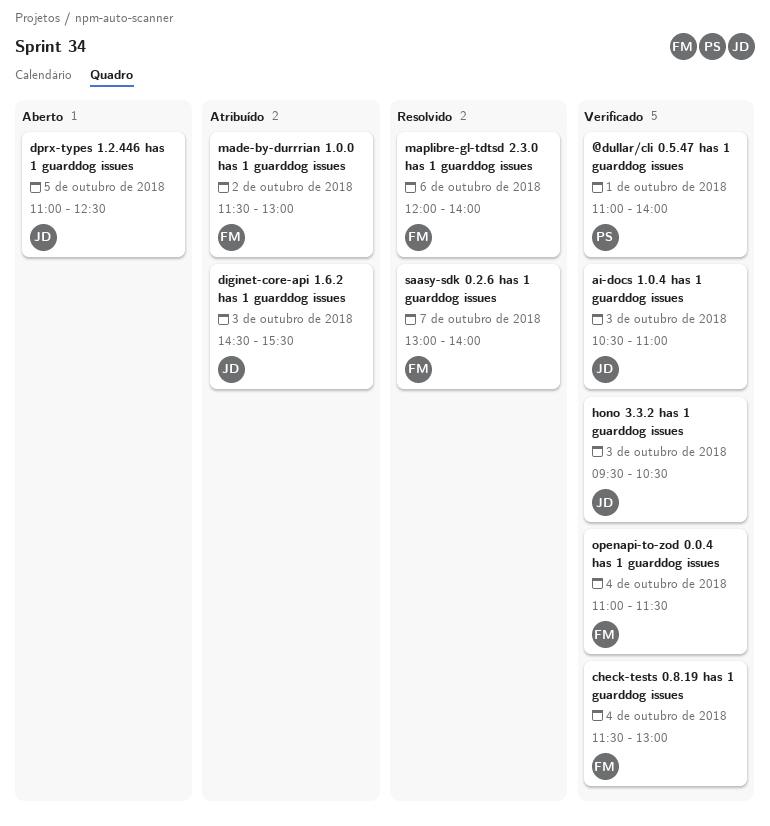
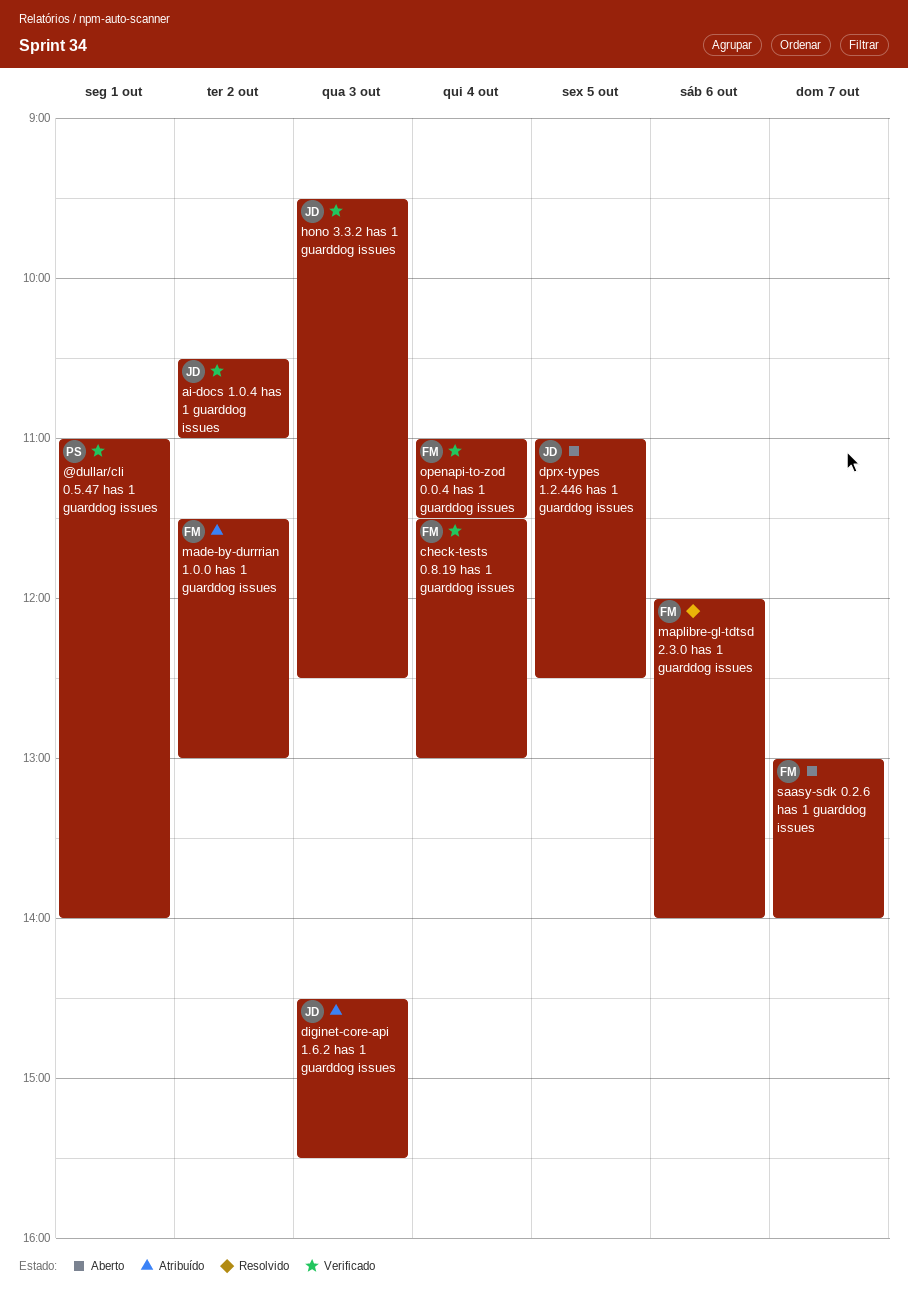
ai-docs 1.0.4 has 1 guarddog issues, day: Oct 3 -> Oct 2
hono 3.3.2 has 1 guarddog issues, ends: 10:30 -> 12:30
saasy-sdk 0.2.6 has 1 guarddog issues, status: Resolvido -> Aberto

